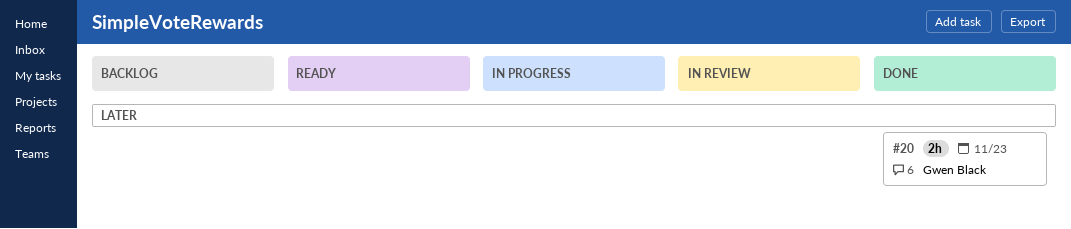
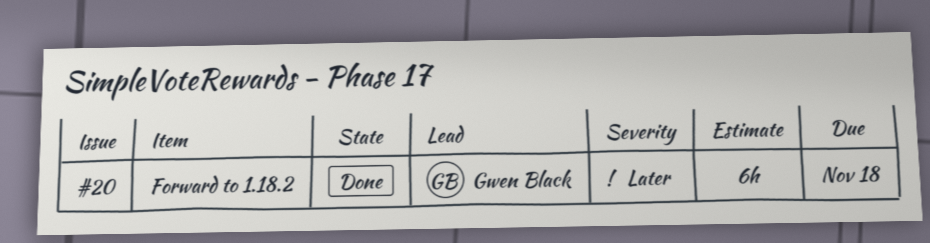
#20, estimate: 2h -> 6h
#20, due: Nov 23 -> Nov 18

